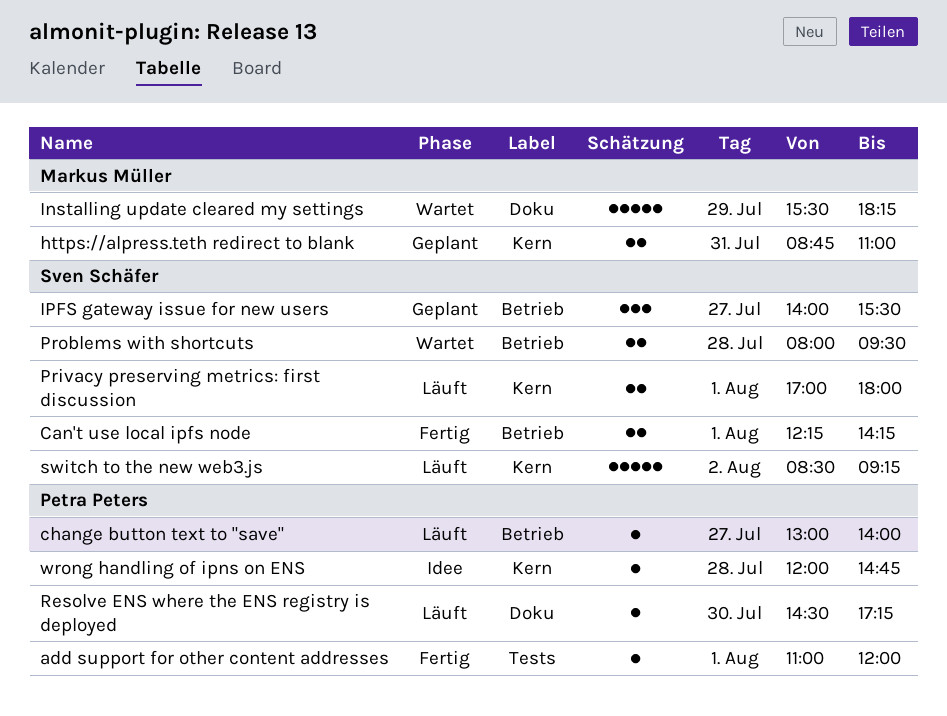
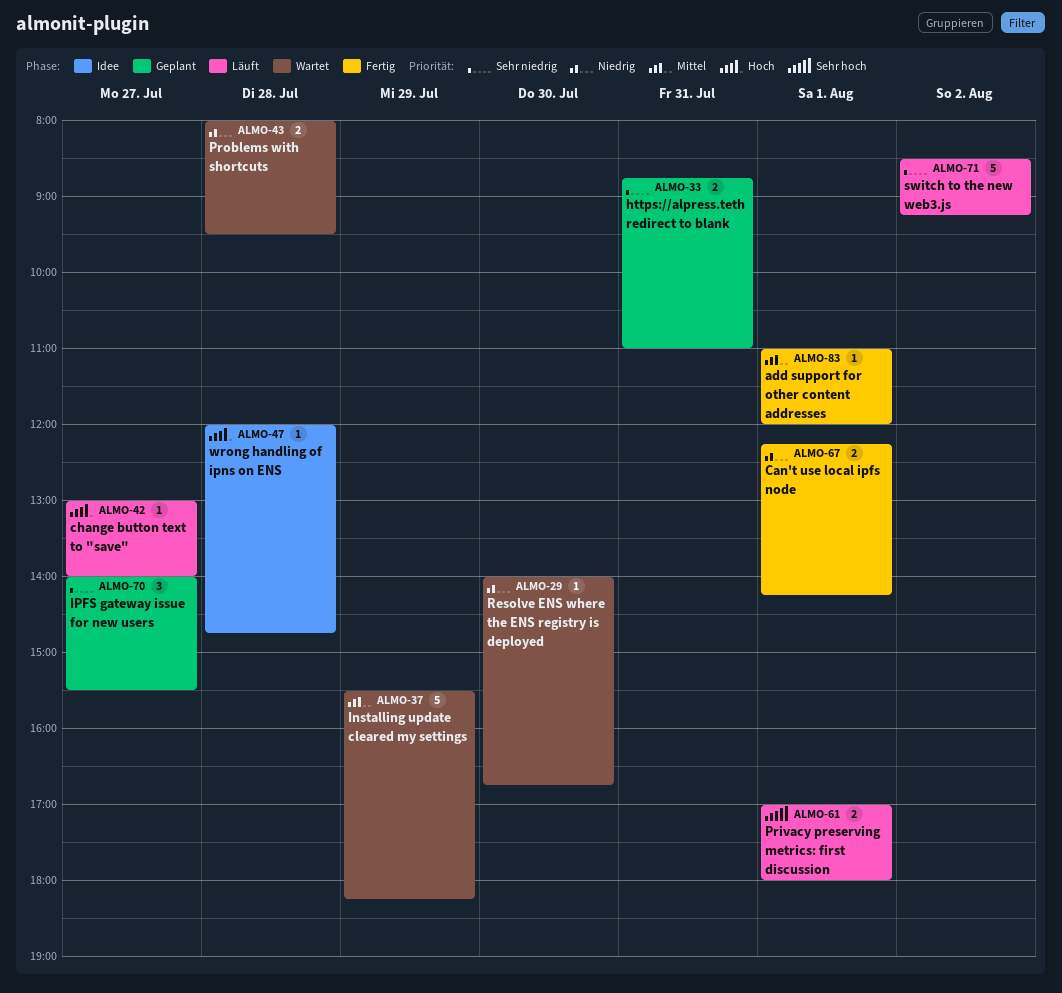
Resolve ENS where the ENS registry is deployed, status: Läuft -> Wartet
Resolve ENS where the ENS registry is deployed, begins: 14:30 -> 14:00
Resolve ENS where the ENS registry is deployed, ends: 17:15 -> 16:45

